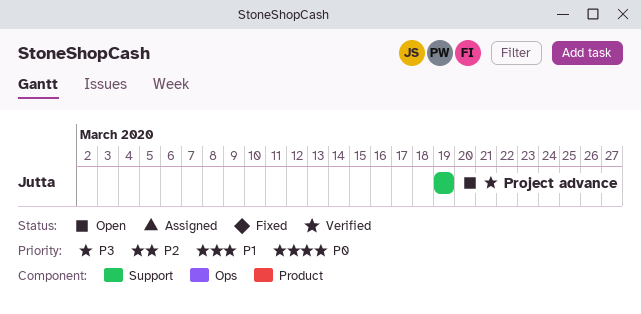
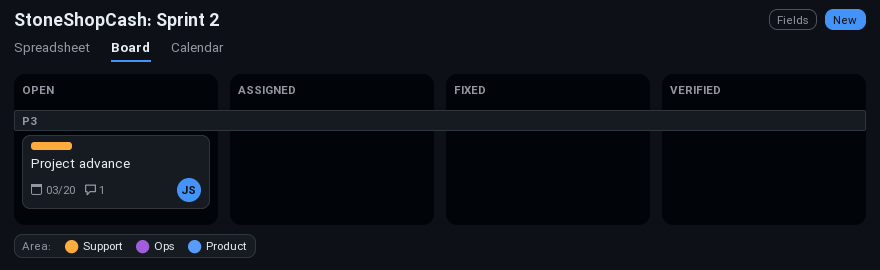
Project advance, due: Mar 19 -> Mar 20

